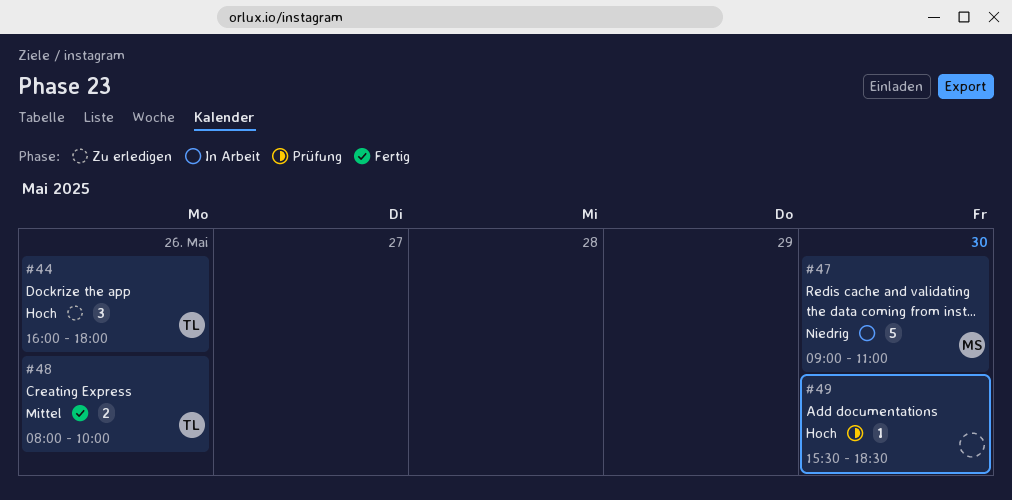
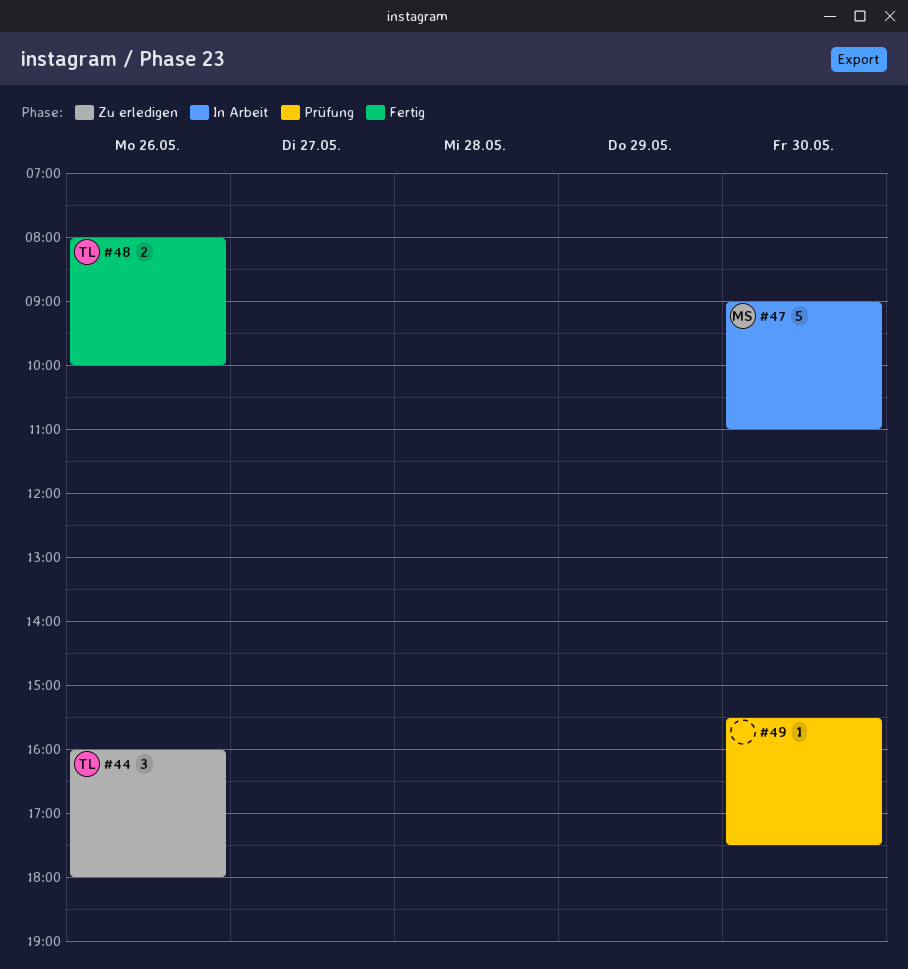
#49, ends: 18:30 -> 17:30

